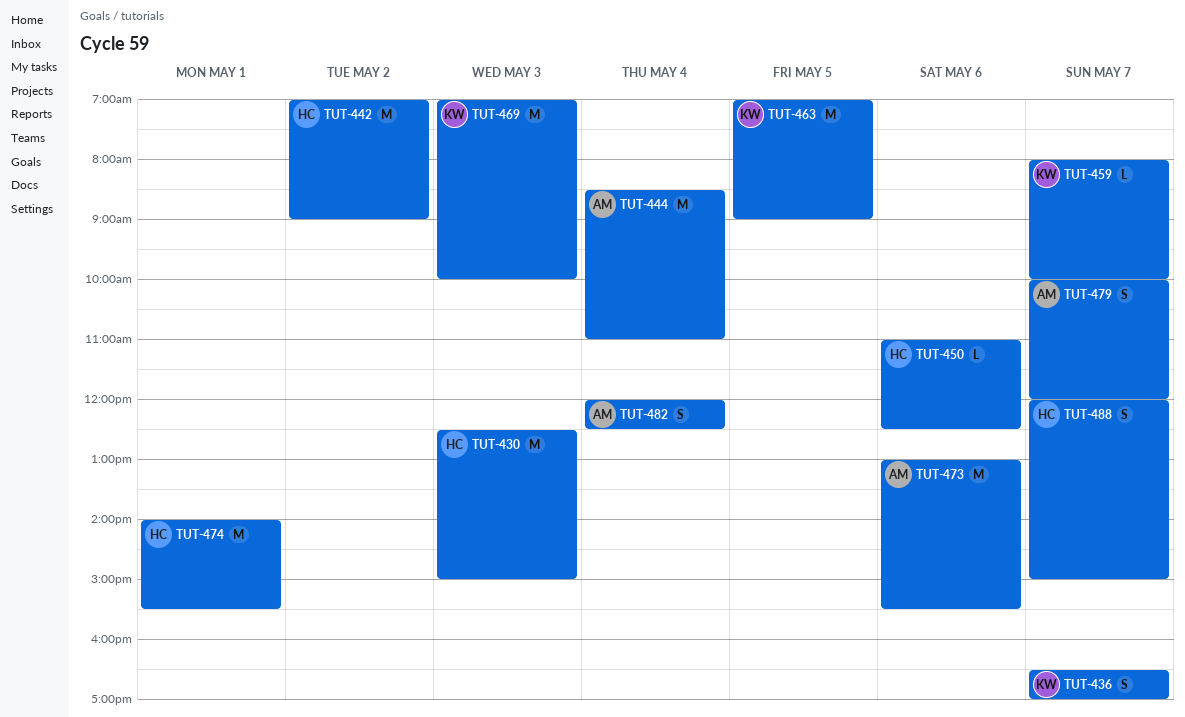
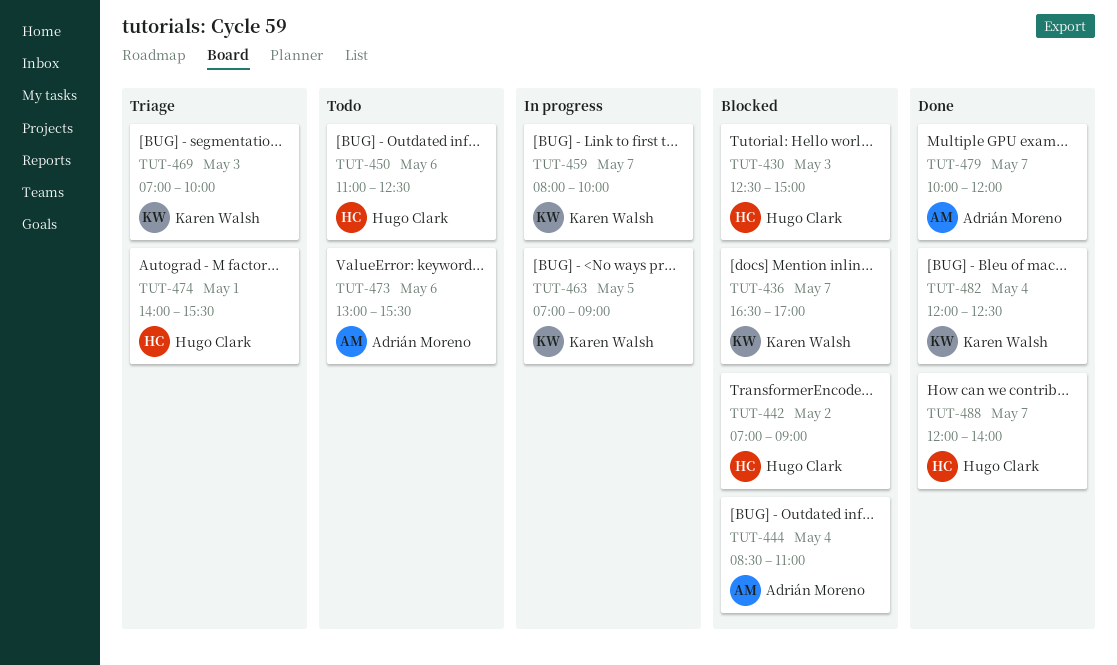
TUT-482, owner: Adrián Moreno -> Karen Walsh
TUT-488, ends: 15:00 -> 14:00

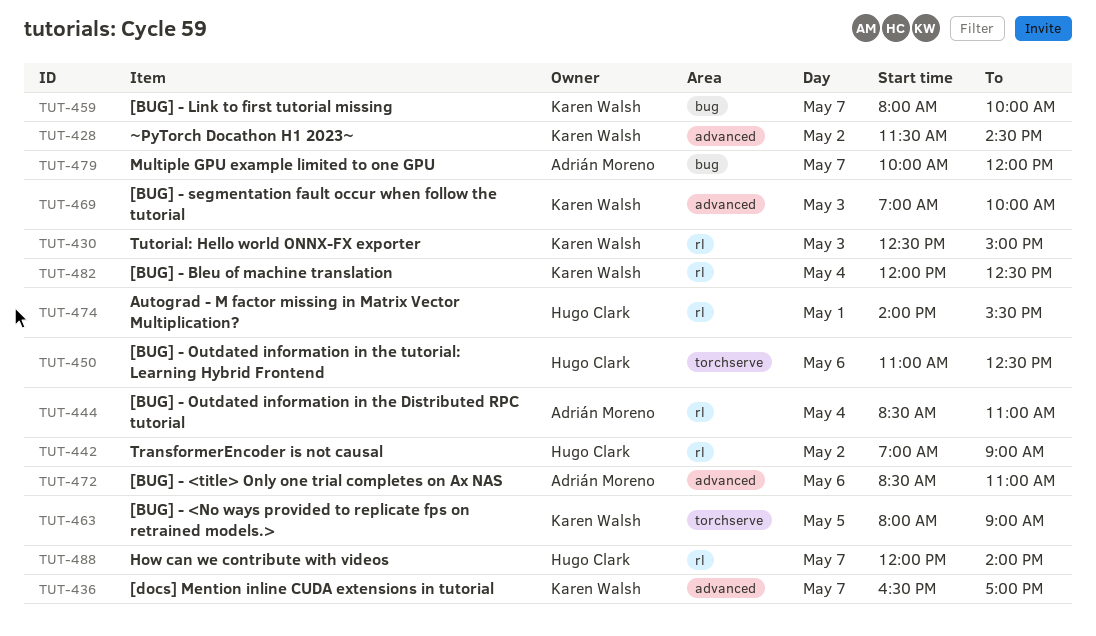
TUT-428: none -> present
TUT-430, owner: Hugo Clark -> Karen Walsh
TUT-463, begins: 07:00 -> 08:00
TUT-472: none -> present
TUT-473: present -> none

